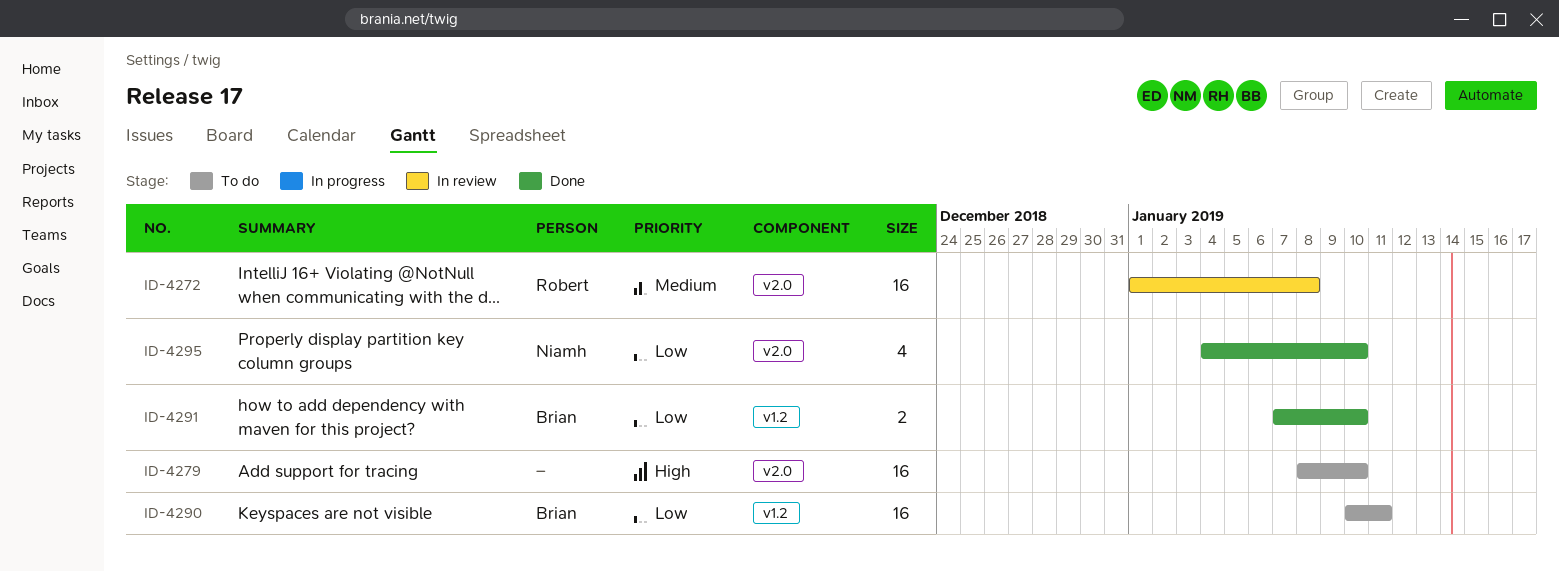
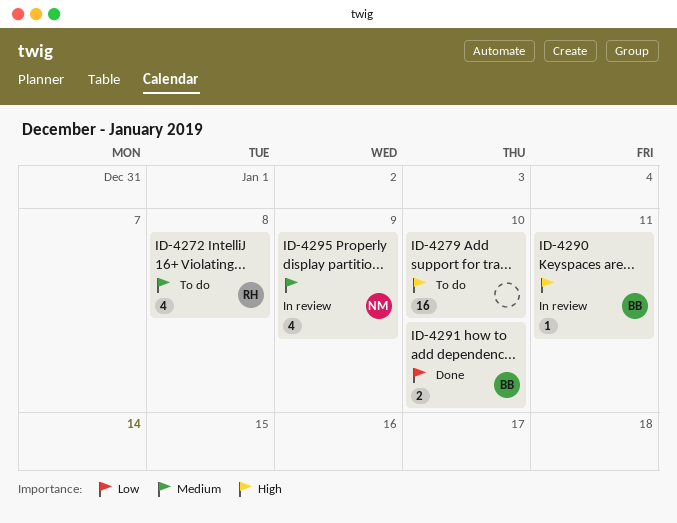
ID-4272, status: In review -> To do
ID-4272, estimate: 16 -> 4
ID-4290, status: To do -> In review
ID-4290, priority: Low -> High
ID-4290, estimate: 16 -> 1
ID-4295, status: Done -> In review
ID-4295, priority: Low -> Medium
ID-4295, due: Jan 10 -> Jan 9

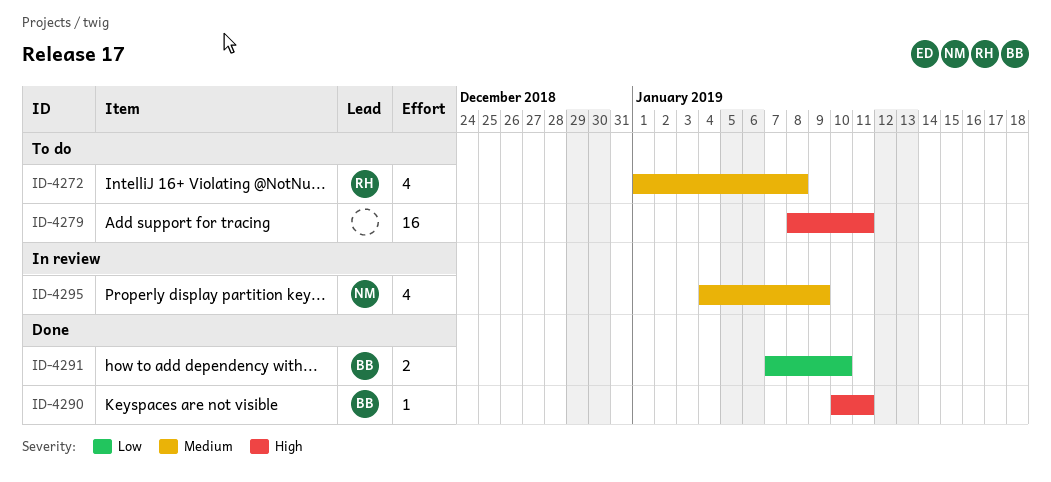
ID-4279, due: Jan 10 -> Jan 11
ID-4290, status: In review -> Done

